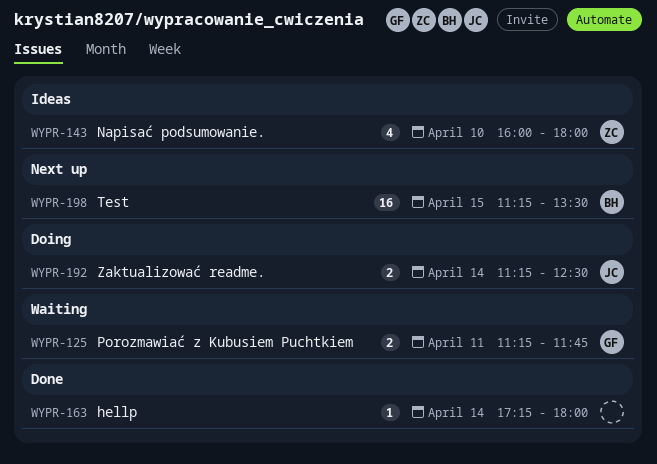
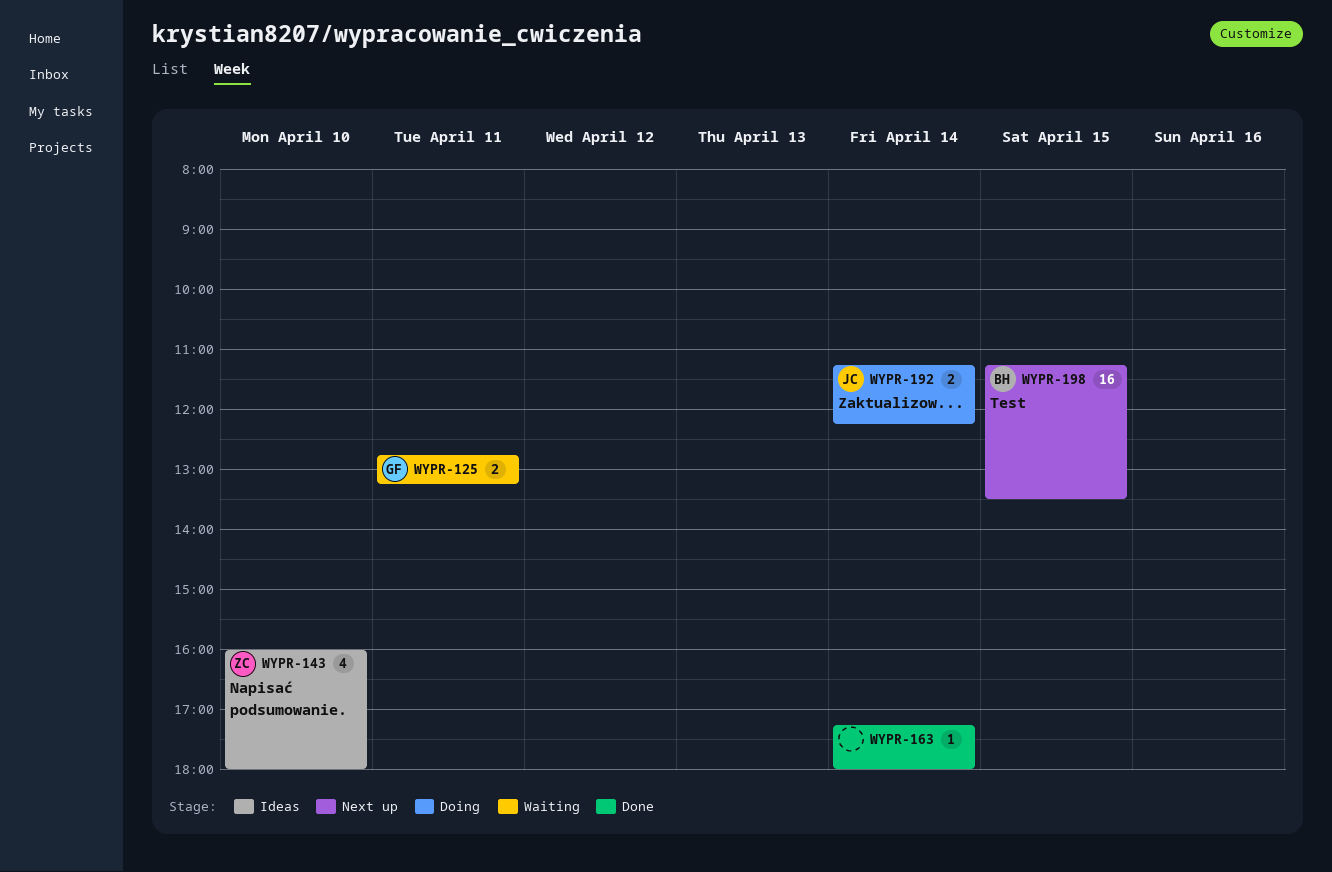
WYPR-125, begins: 11:15 -> 12:45
WYPR-125, ends: 11:45 -> 13:15
WYPR-192, ends: 12:30 -> 12:15

